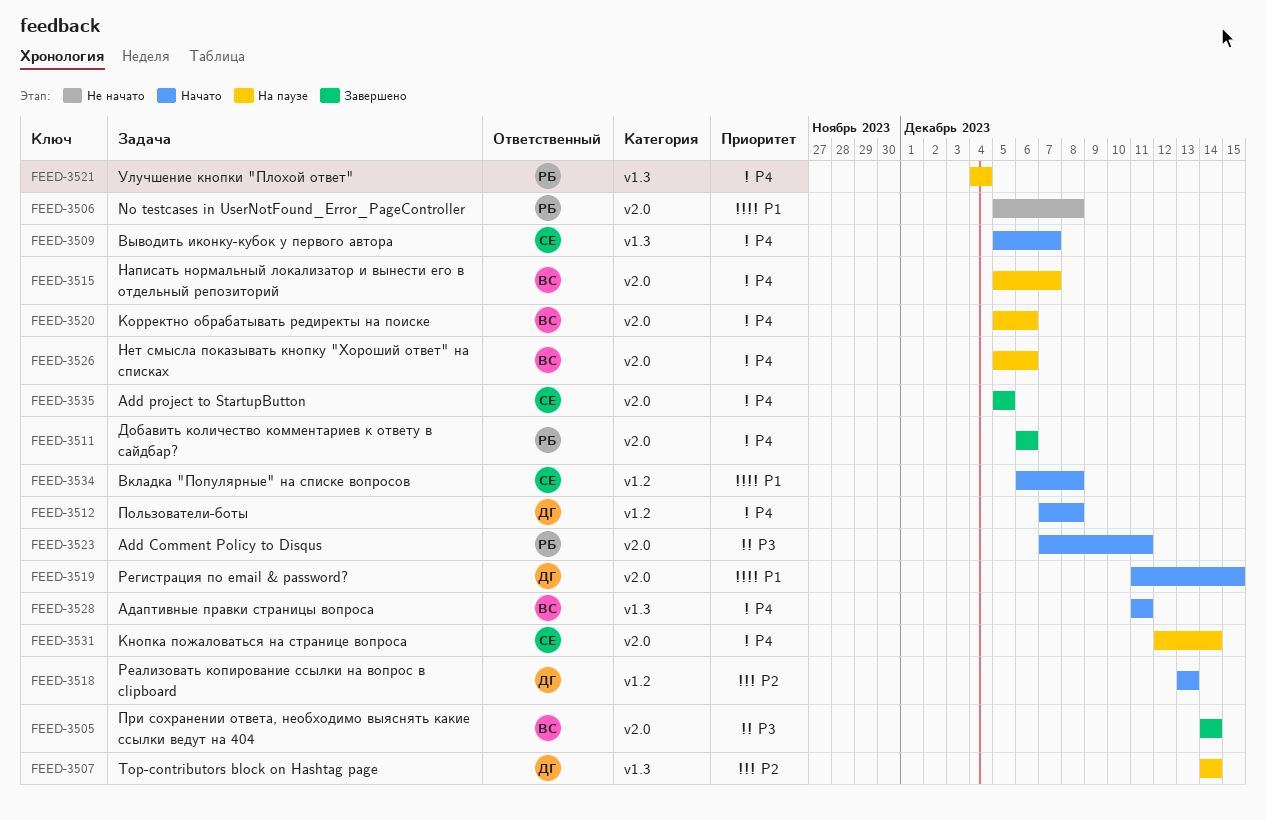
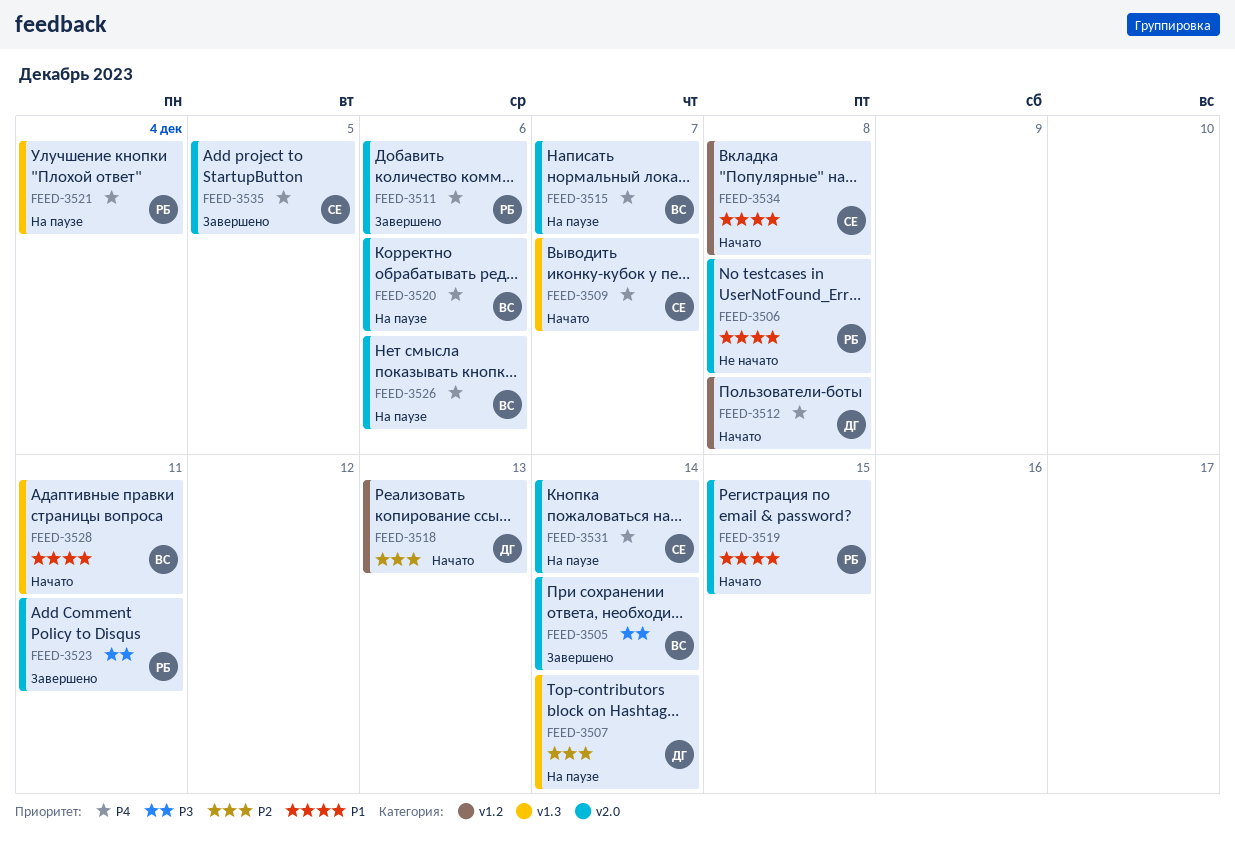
FEED-3519, owner: ДГ -> РБ
FEED-3523, status: Начато -> Завершено
FEED-3528, priority: P4 -> P1

